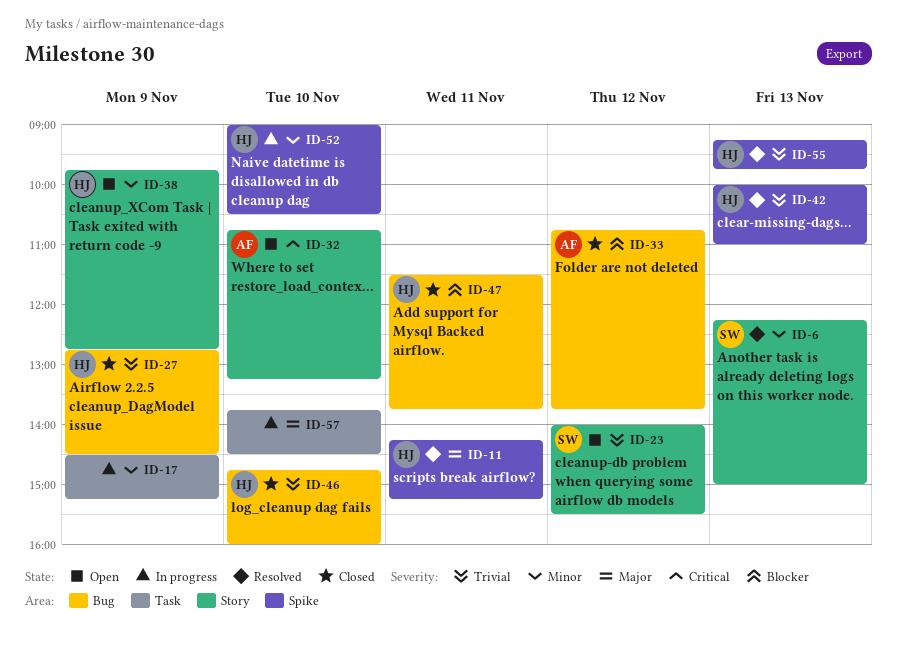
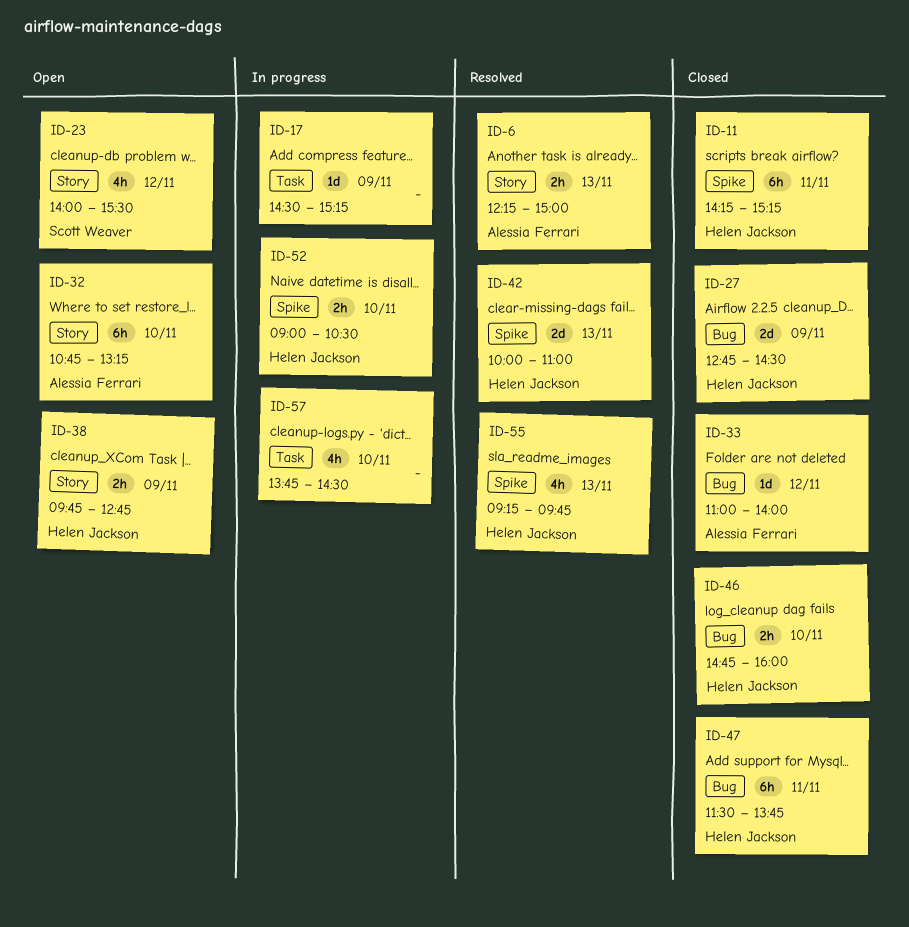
ID-6, owner: Scott Weaver -> Alessia Ferrari
ID-11, status: Resolved -> Closed
ID-33, begins: 10:45 -> 11:00
ID-33, ends: 13:45 -> 14:00

